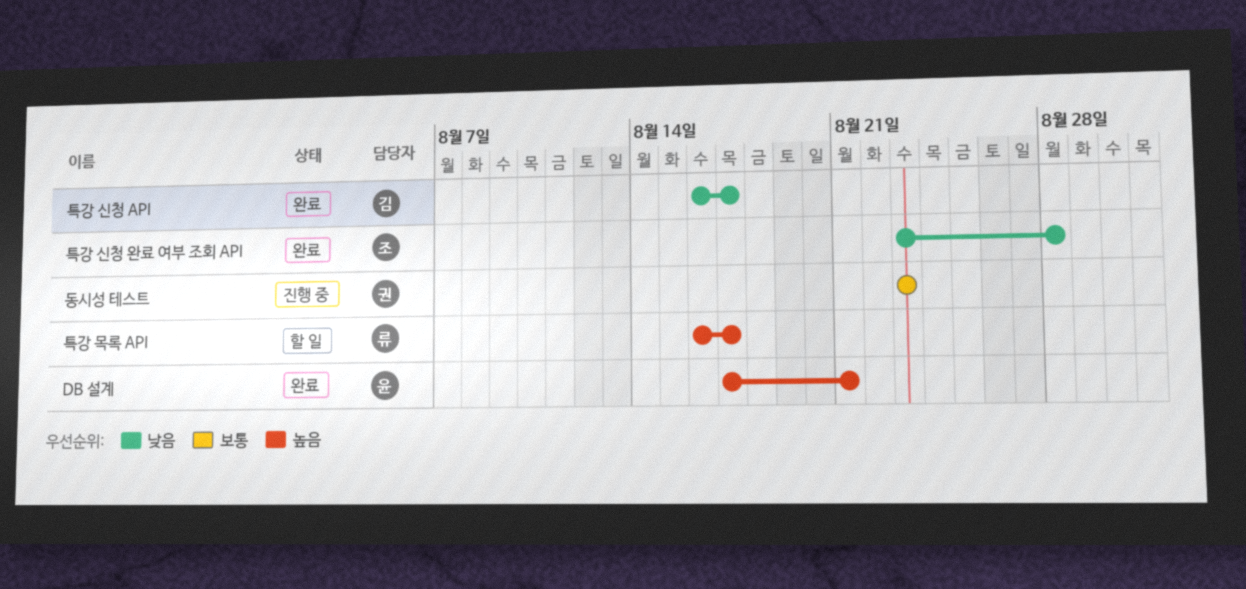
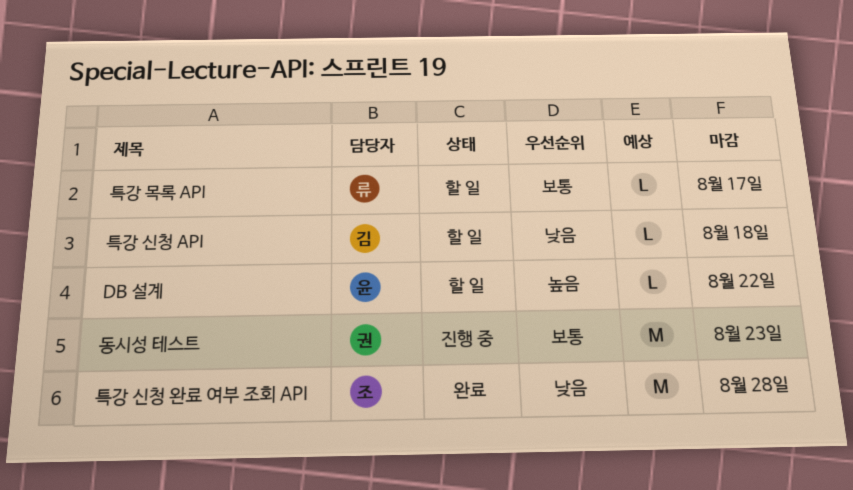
DB 설계, status: 완료 -> 할 일
DB 설계, due: Aug 21 -> Aug 22
특강 목록 API, priority: 높음 -> 보통
특강 신청 API, status: 완료 -> 할 일
특강 신청 API, due: Aug 17 -> Aug 18

